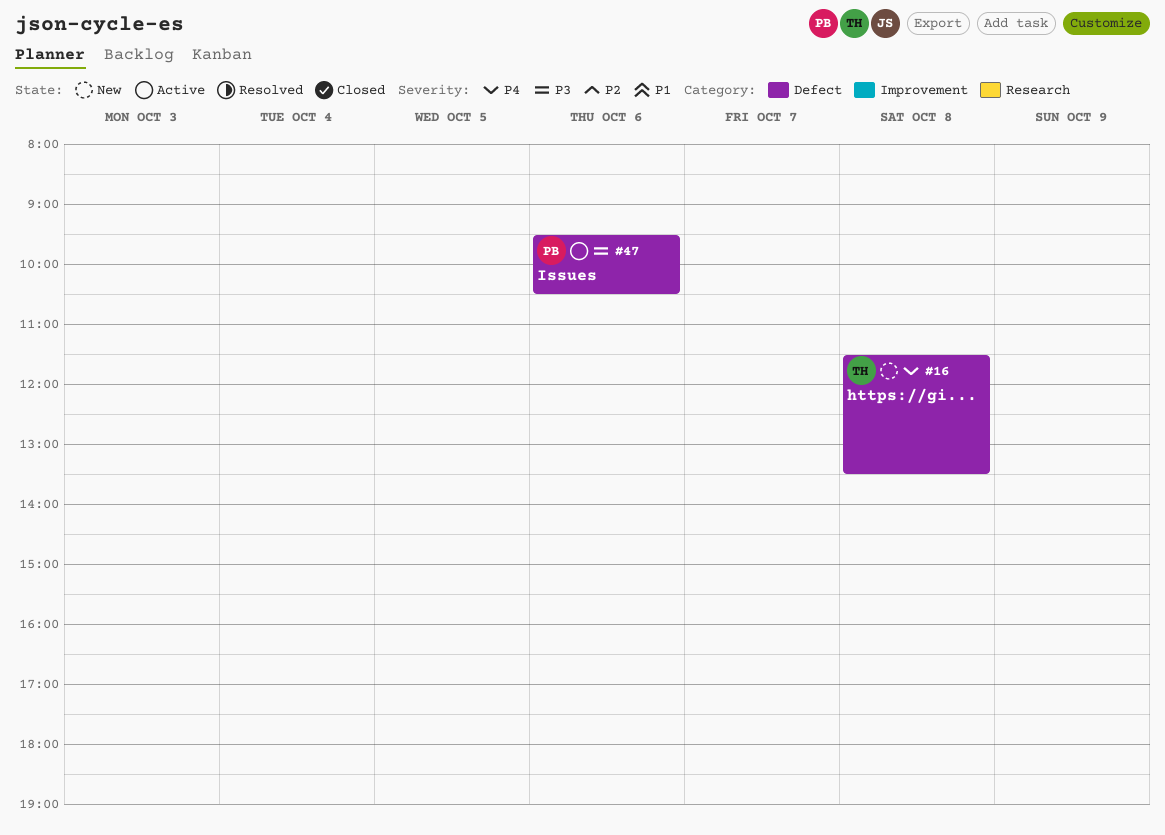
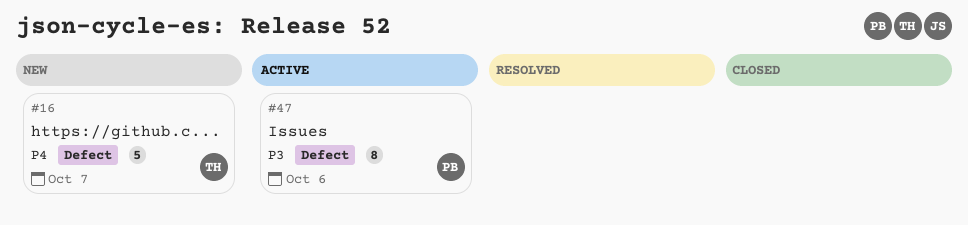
#16, day: Oct 8 -> Oct 7

